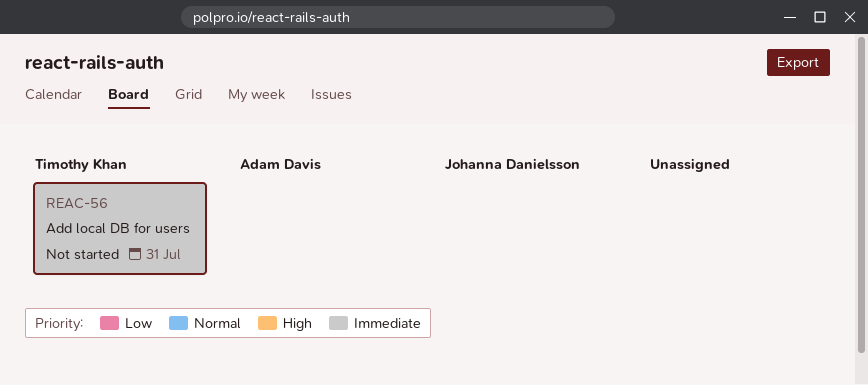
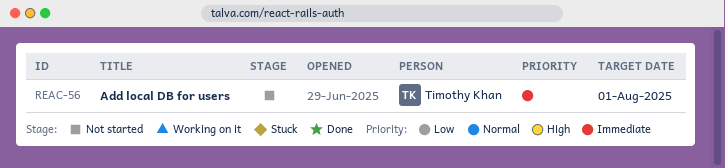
REAC-56, due: Jul 31 -> Aug 1

